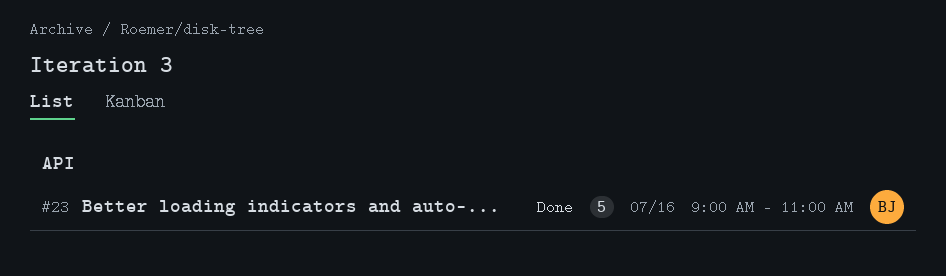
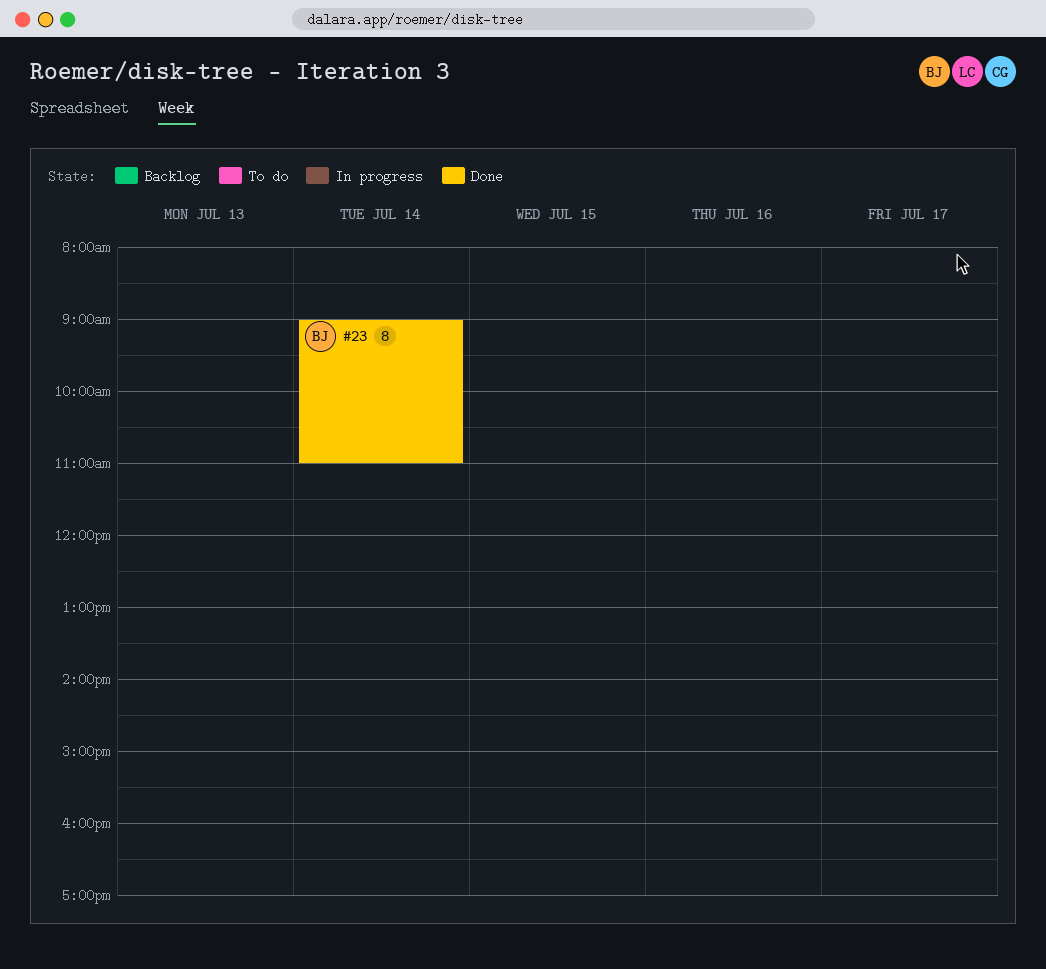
#23, estimate: 5 -> 8
#23, day: Jul 16 -> Jul 14

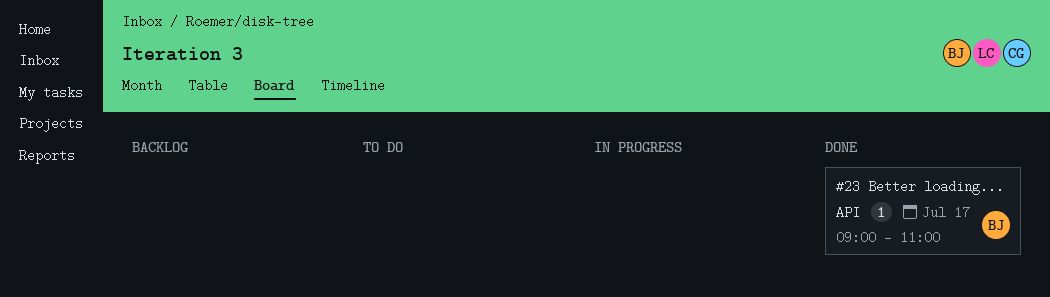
#23, estimate: 8 -> 1
#23, day: Jul 14 -> Jul 17

